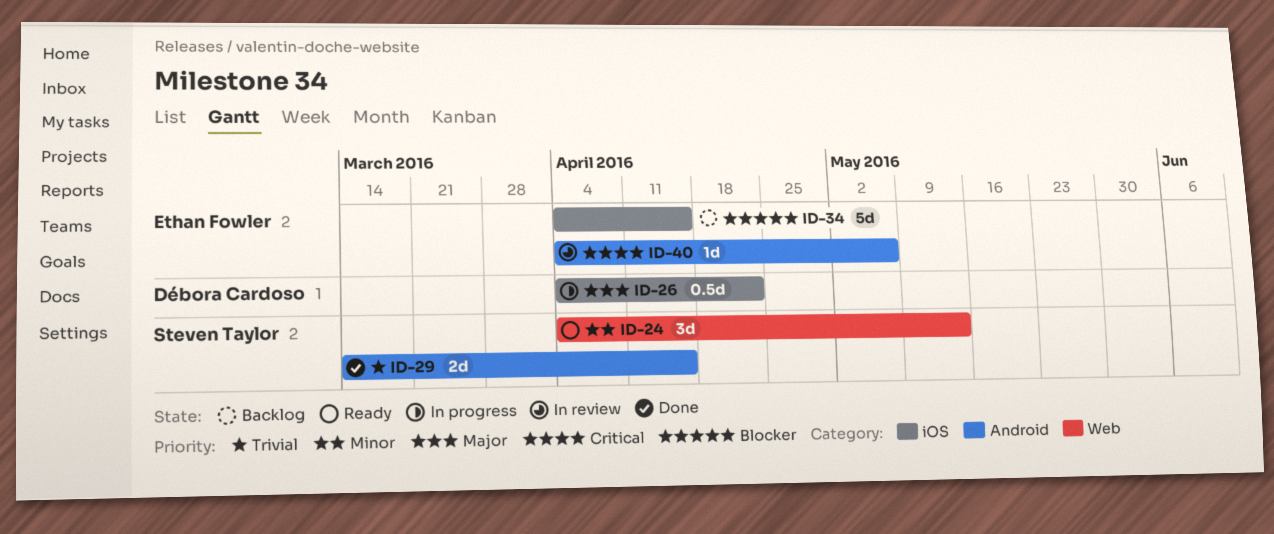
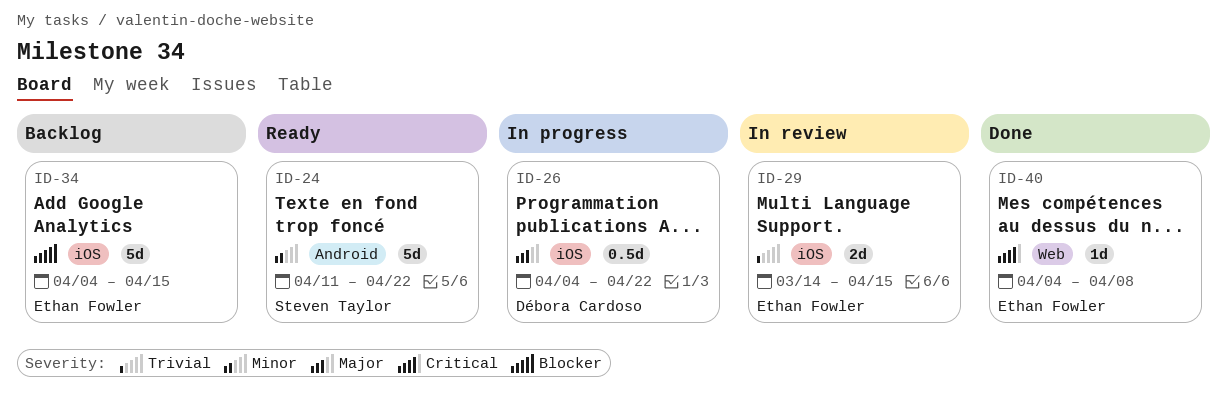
ID-24, label: Web -> Android
ID-24, estimate: 3d -> 5d
ID-24, start: Apr 4 -> Apr 11
ID-24, due: May 13 -> Apr 22
ID-29, status: Done -> In review
ID-29, owner: Steven Taylor -> Ethan Fowler
ID-29, label: Android -> iOS
ID-40, status: In review -> Done
ID-40, label: Android -> Web
ID-40, due: May 6 -> Apr 8

